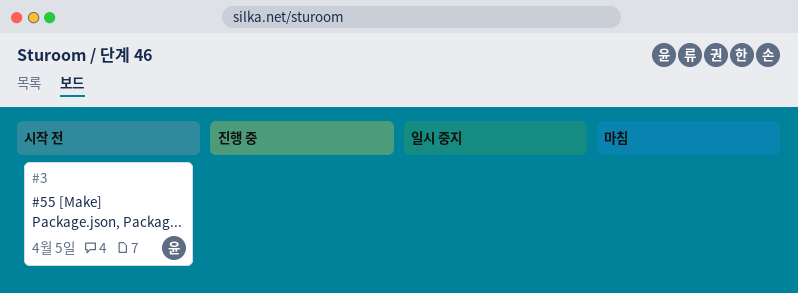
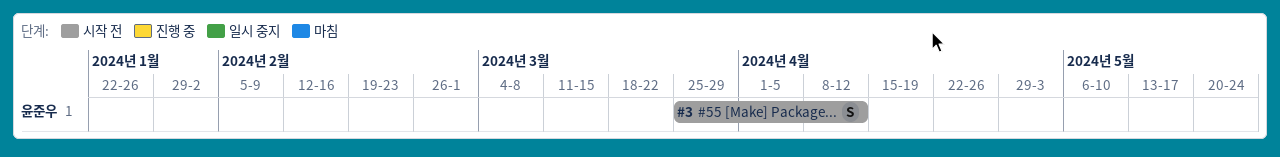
#3, due: Apr 5 -> Apr 12

